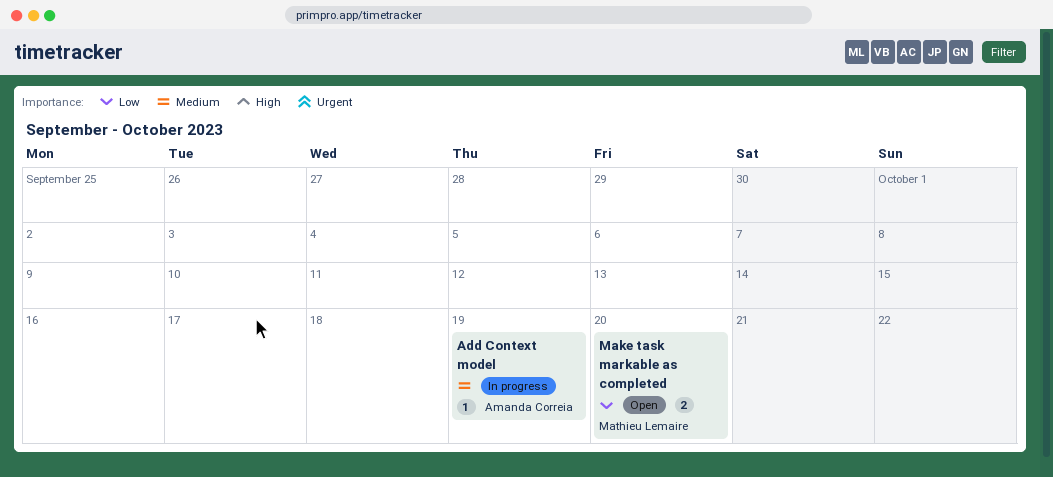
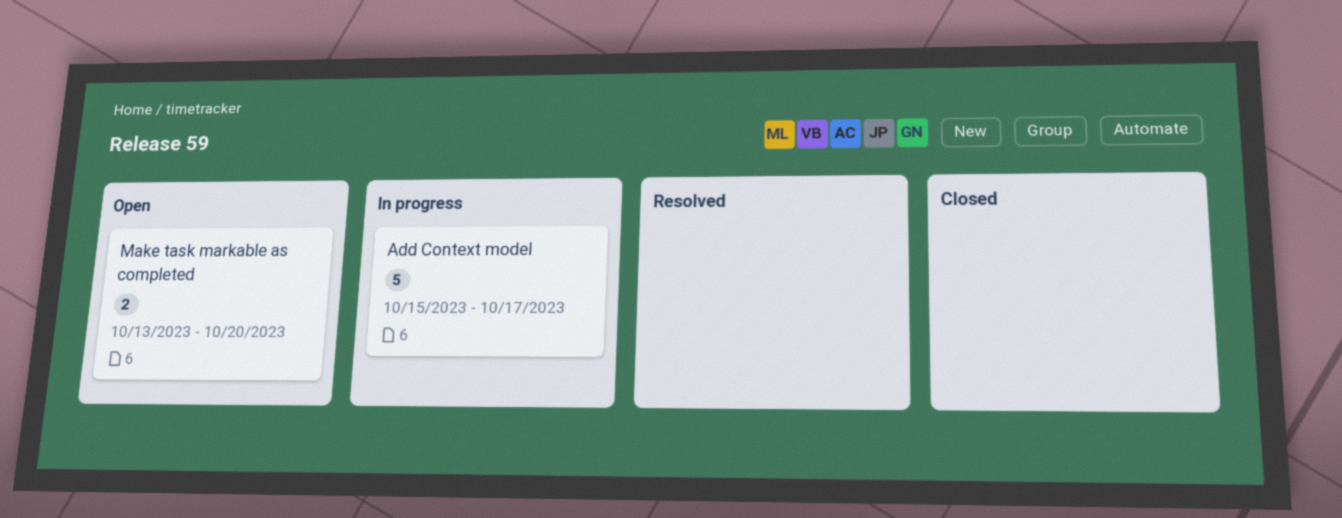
Add Context model, estimate: 1 -> 5
Add Context model, due: Oct 19 -> Oct 17

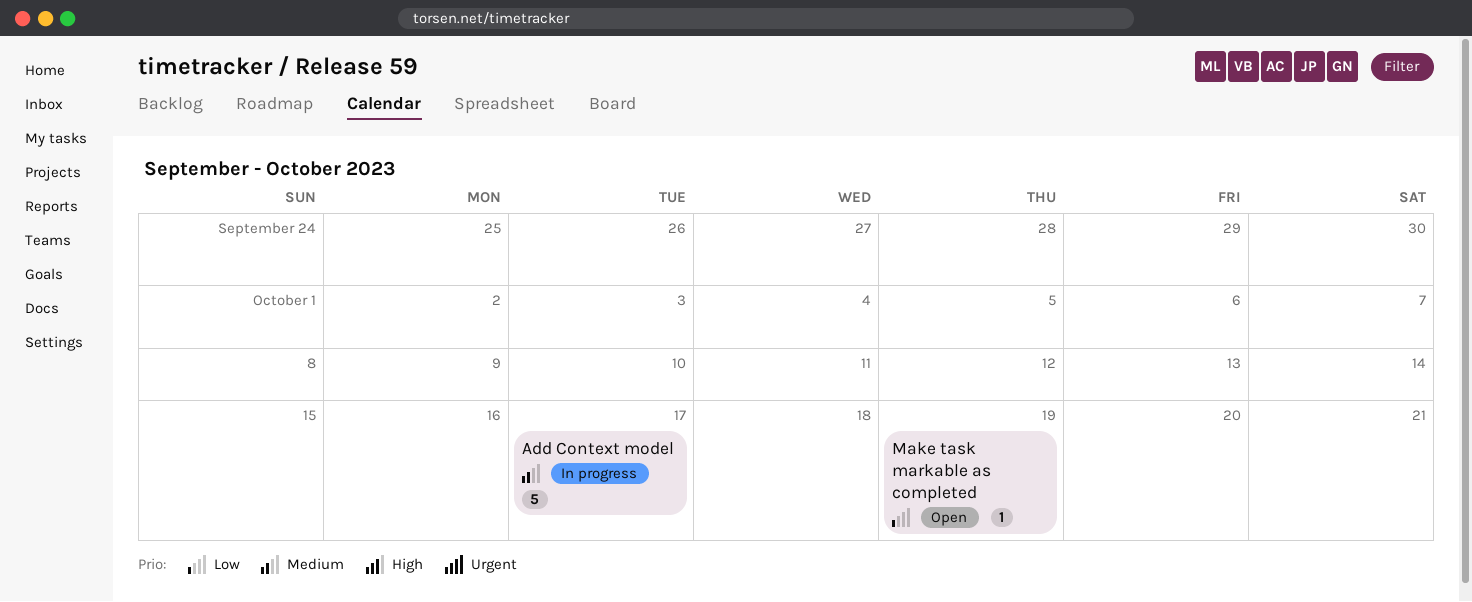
Make task markable as completed, estimate: 2 -> 1
Make task markable as completed, due: Oct 20 -> Oct 19

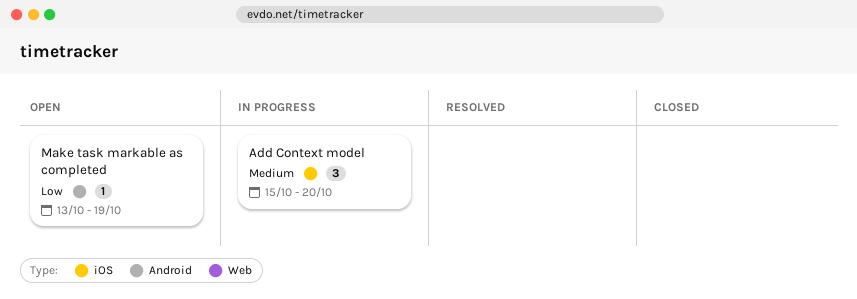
Add Context model, estimate: 5 -> 3
Add Context model, due: Oct 17 -> Oct 20

